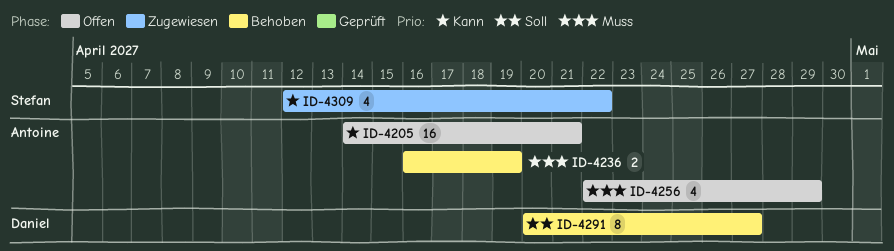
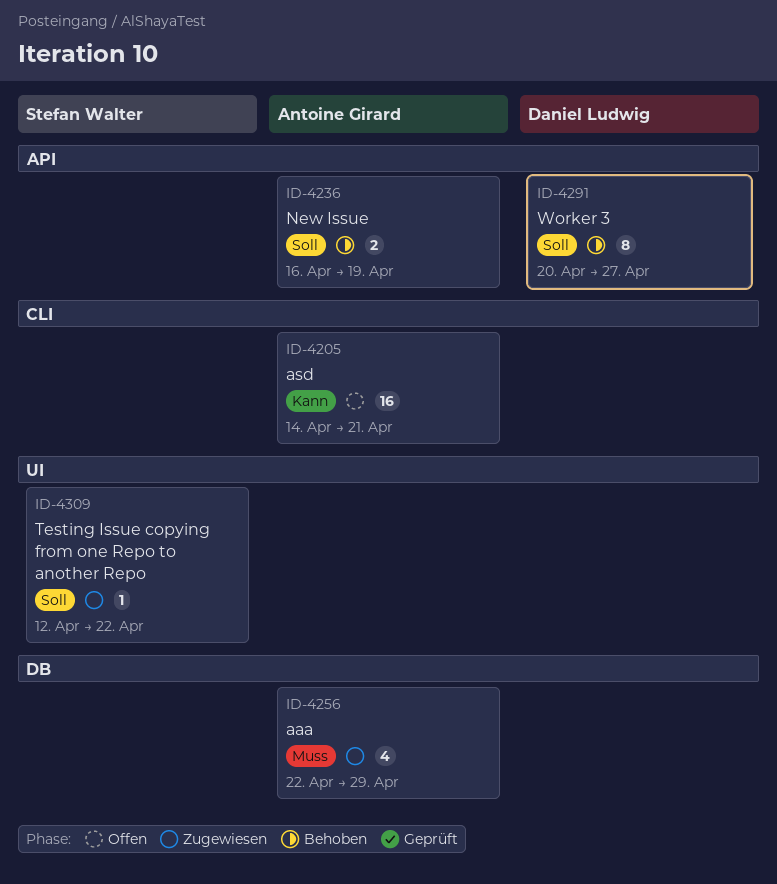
ID-4236, priority: Muss -> Soll
ID-4256, status: Offen -> Zugewiesen
ID-4309, priority: Kann -> Soll
ID-4309, estimate: 4 -> 1

